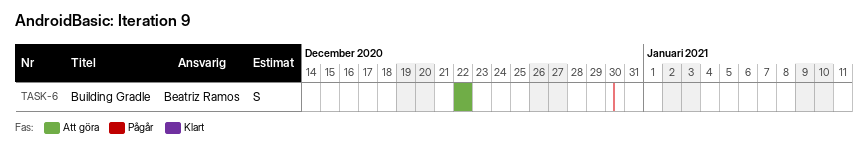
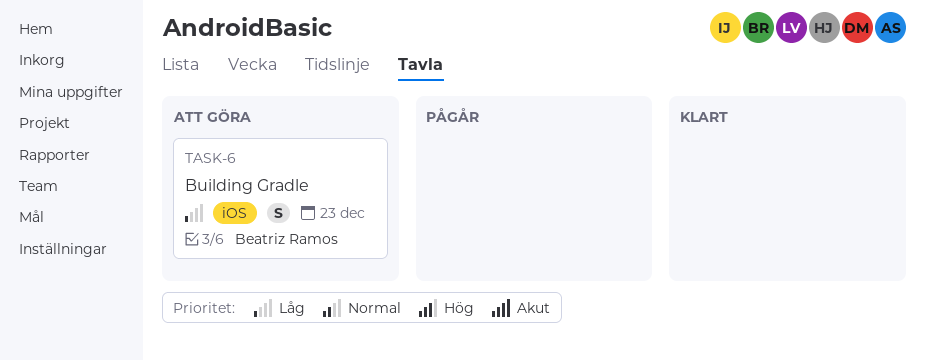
TASK-6, due: Dec 22 -> Dec 23

